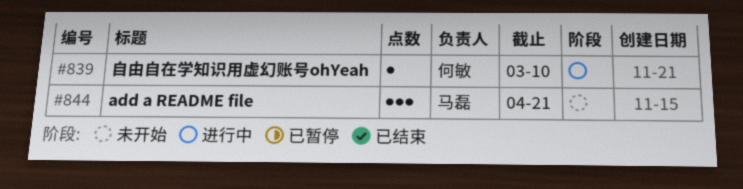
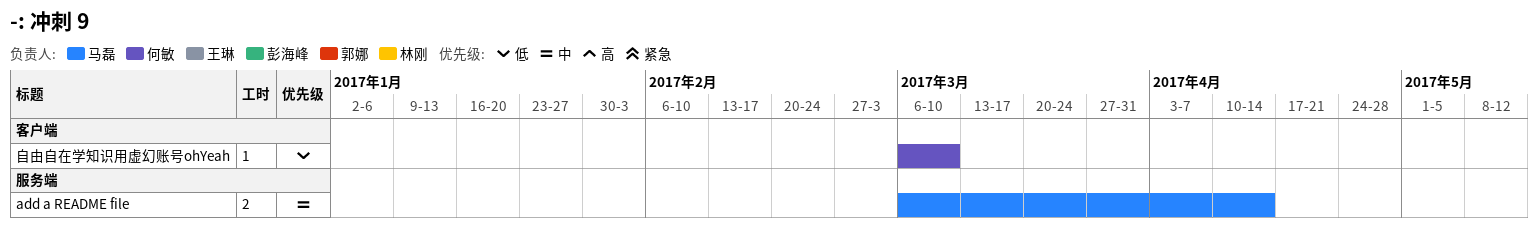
add a README file, estimate: 3 -> 2
add a README file, due: Apr 21 -> Apr 14

